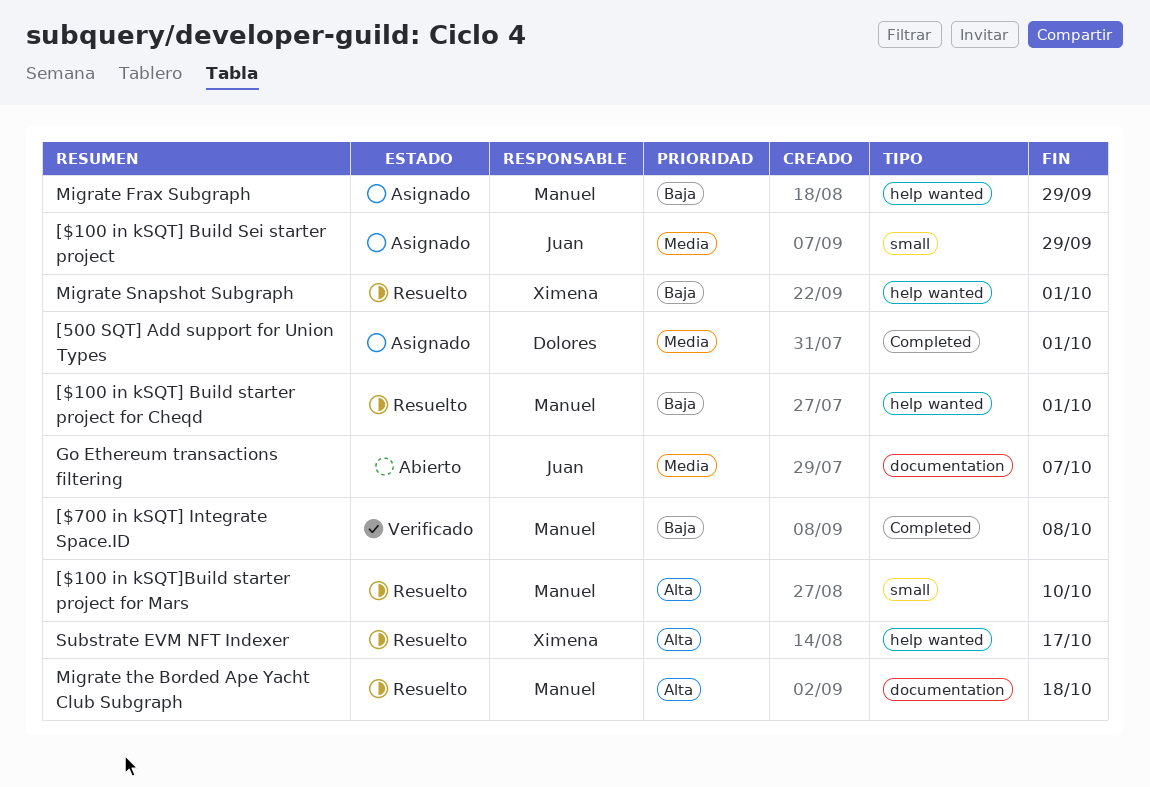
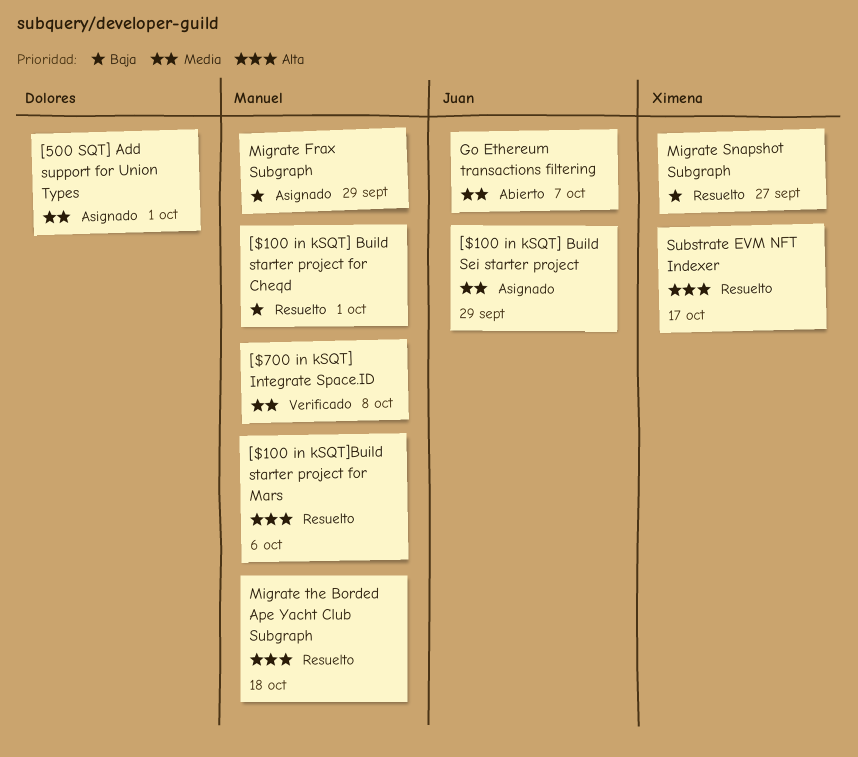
[$100 in kSQT]Build starter project for Mars, due: Oct 10 -> Oct 6
[$700 in kSQT] Integrate Space.ID, priority: Baja -> Media
Migrate Snapshot Subgraph, due: Oct 1 -> Sep 27

